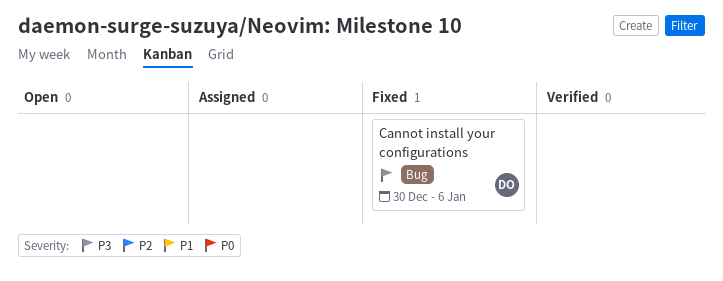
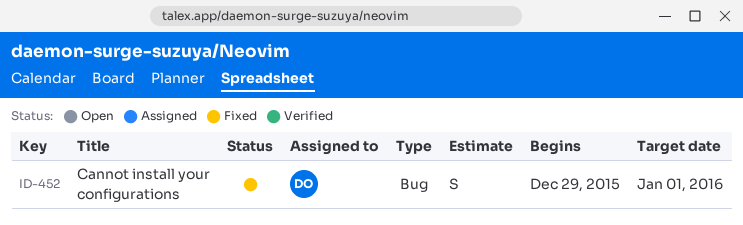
Cannot install your configurations, start: Dec 30 -> Dec 29
Cannot install your configurations, due: Jan 6 -> Jan 1

